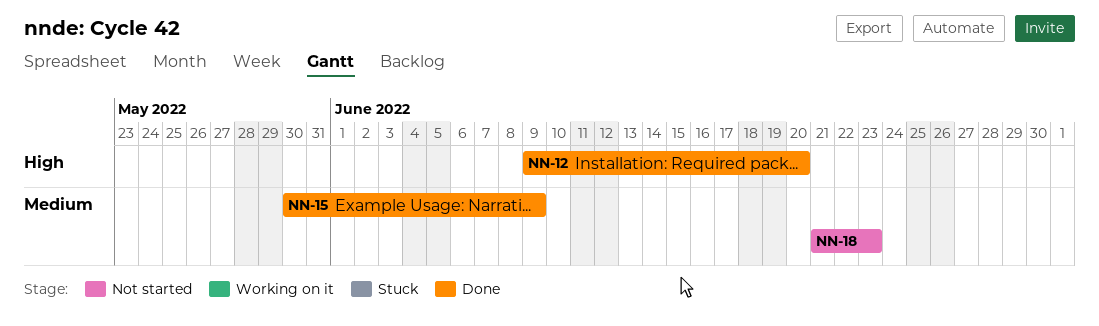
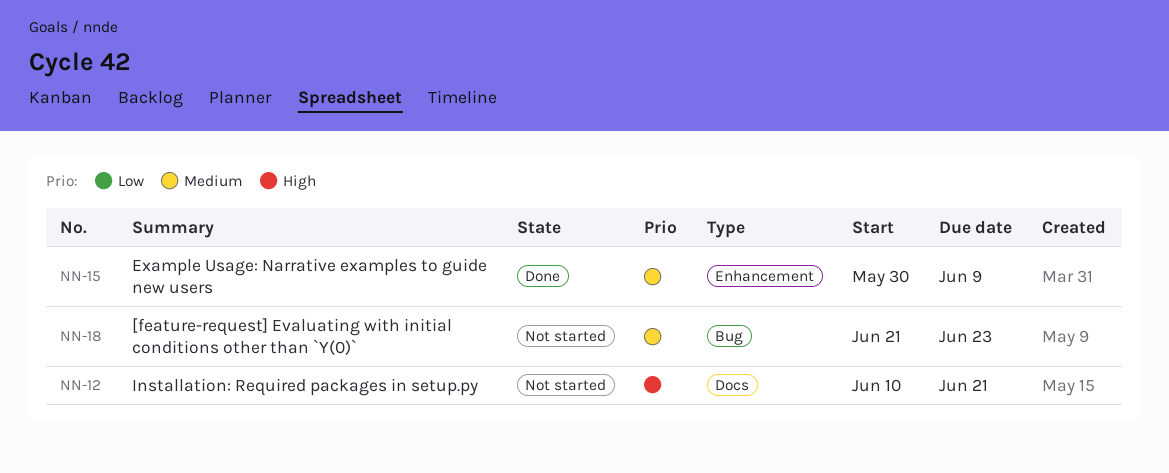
NN-12, status: Done -> Not started
NN-12, start: Jun 9 -> Jun 10
NN-12, due: Jun 20 -> Jun 21

